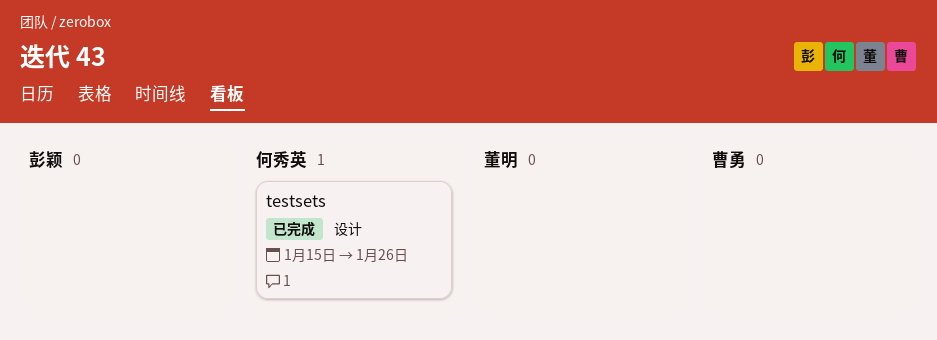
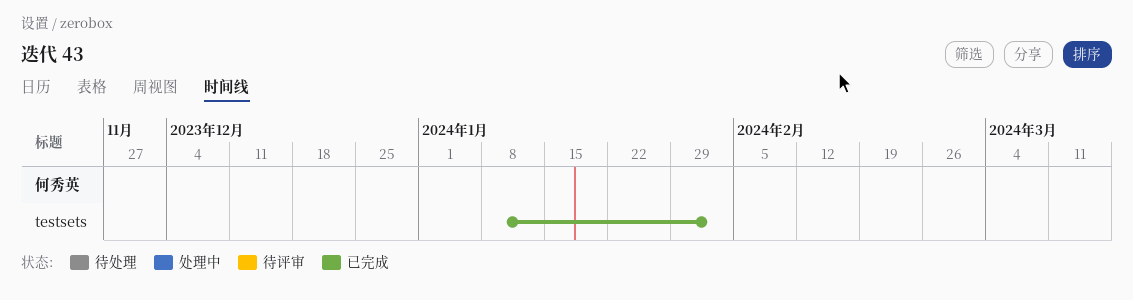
testsets, start: Jan 15 -> Jan 8
testsets, due: Jan 26 -> Feb 2

